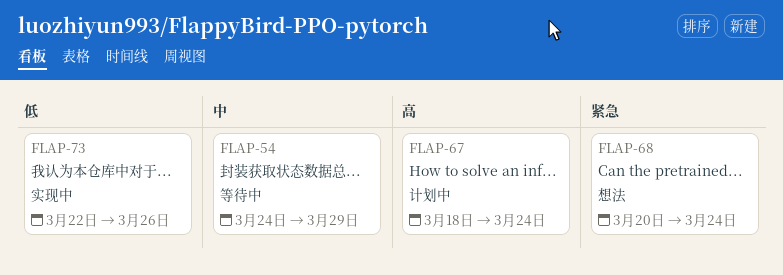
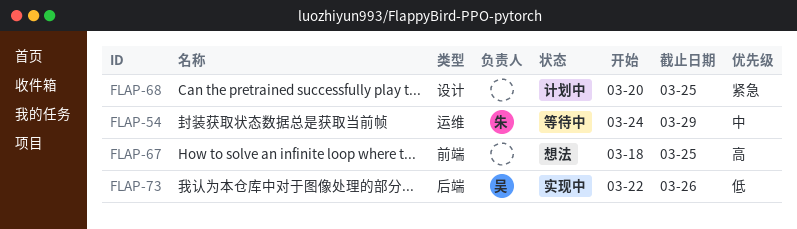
FLAP-67, status: 计划中 -> 想法
FLAP-67, due: Mar 24 -> Mar 25
FLAP-68, status: 想法 -> 计划中
FLAP-68, due: Mar 24 -> Mar 25

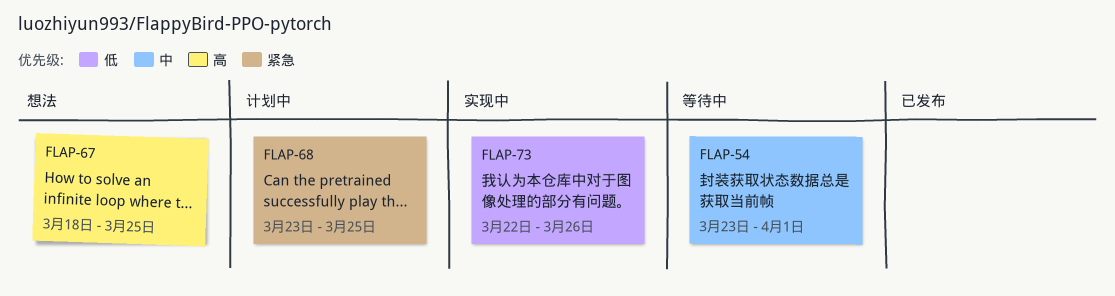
FLAP-54, start: Mar 24 -> Mar 23
FLAP-54, due: Mar 29 -> Apr 1
FLAP-68, start: Mar 20 -> Mar 23

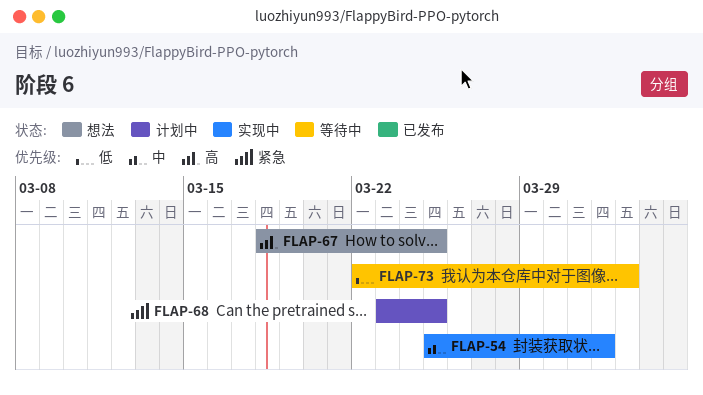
FLAP-54, status: 等待中 -> 实现中
FLAP-54, start: Mar 23 -> Mar 25
FLAP-73, status: 实现中 -> 等待中
FLAP-73, due: Mar 26 -> Apr 2

